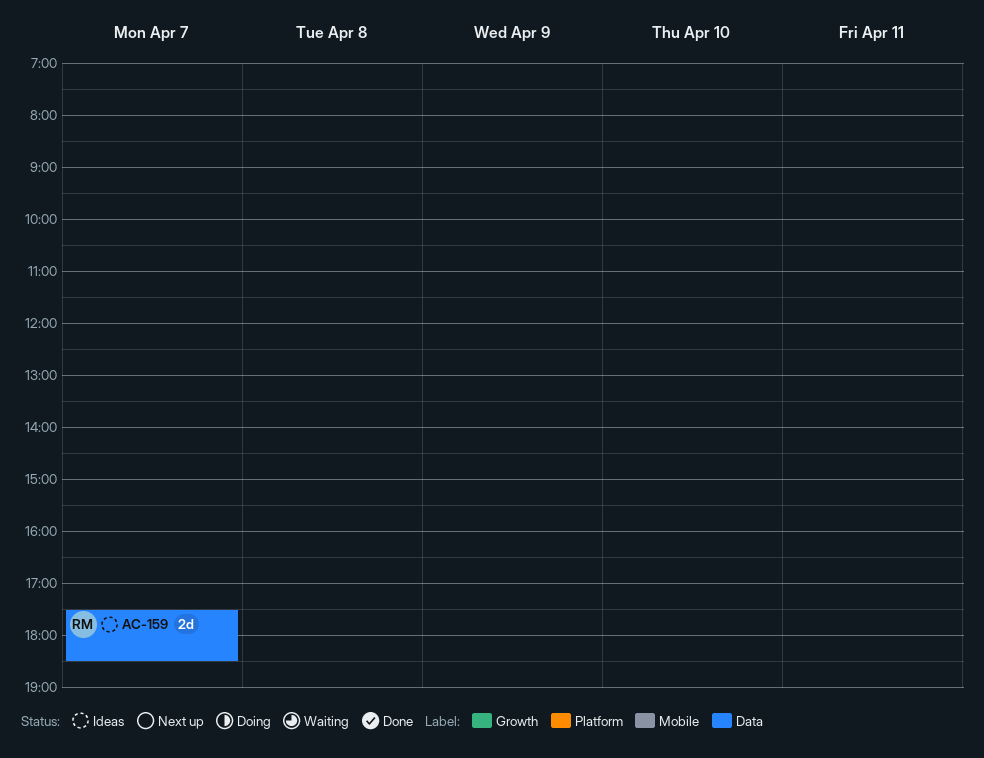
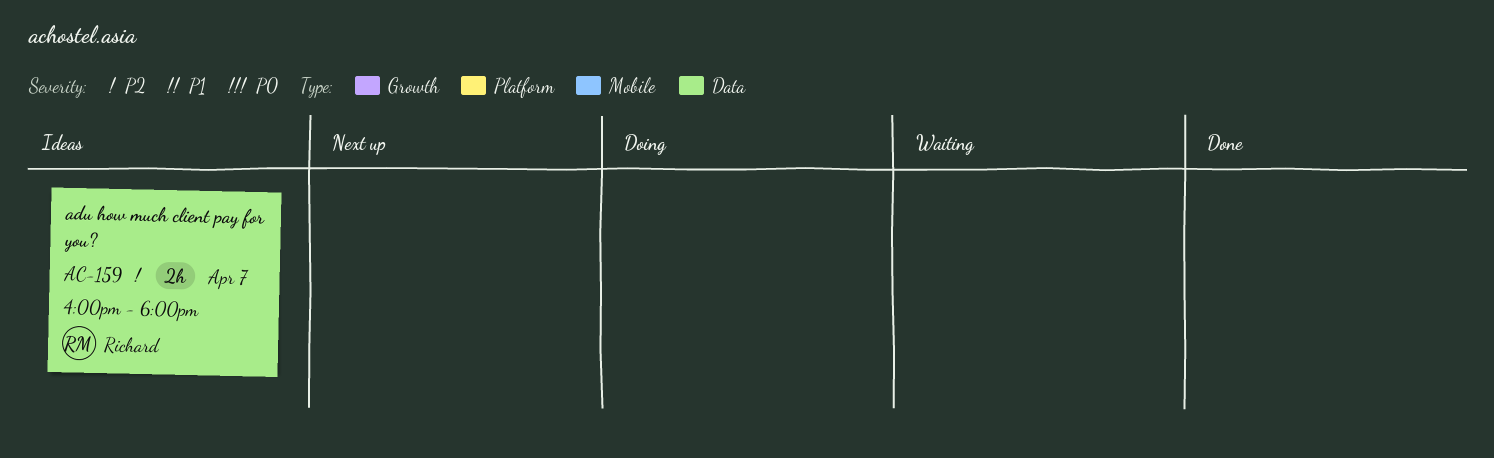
AC-159, estimate: 2d -> 2h
AC-159, begins: 17:30 -> 16:00
AC-159, ends: 18:30 -> 18:00

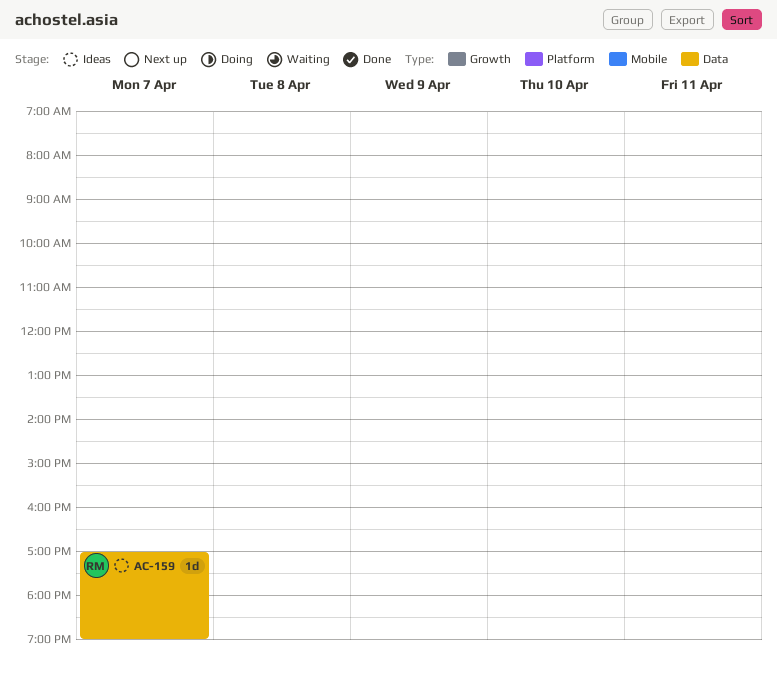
AC-159, estimate: 2h -> 1d
AC-159, begins: 16:00 -> 17:00
AC-159, ends: 18:00 -> 19:00

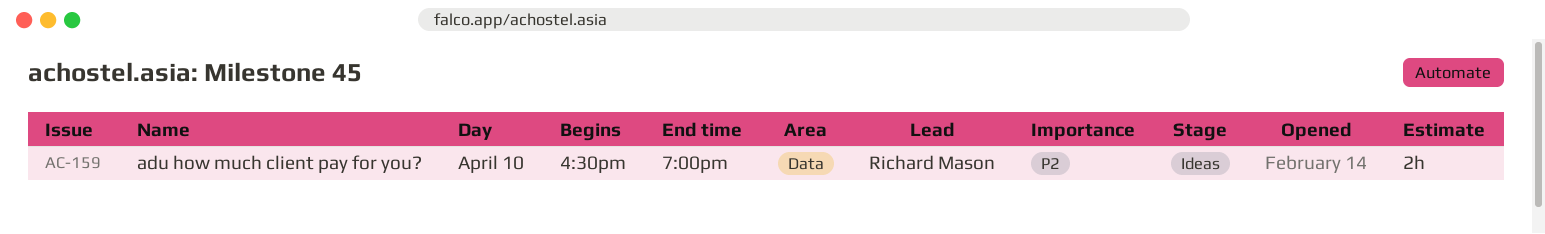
AC-159, estimate: 1d -> 2h
AC-159, day: Apr 7 -> Apr 10
AC-159, begins: 17:00 -> 16:30

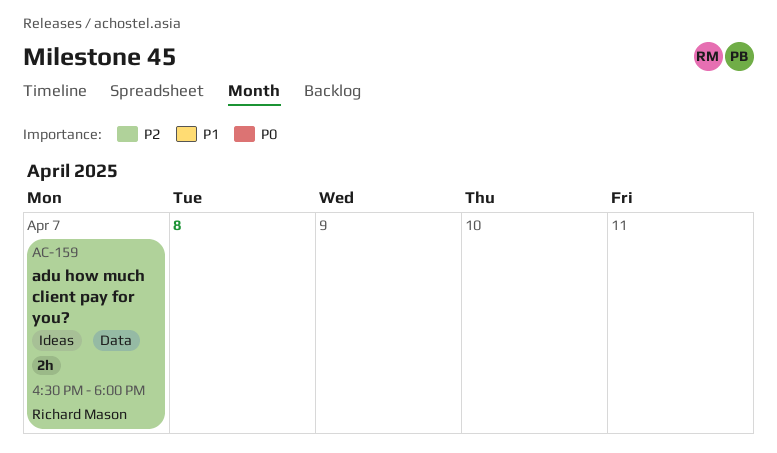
AC-159, day: Apr 10 -> Apr 7
AC-159, ends: 19:00 -> 18:00

